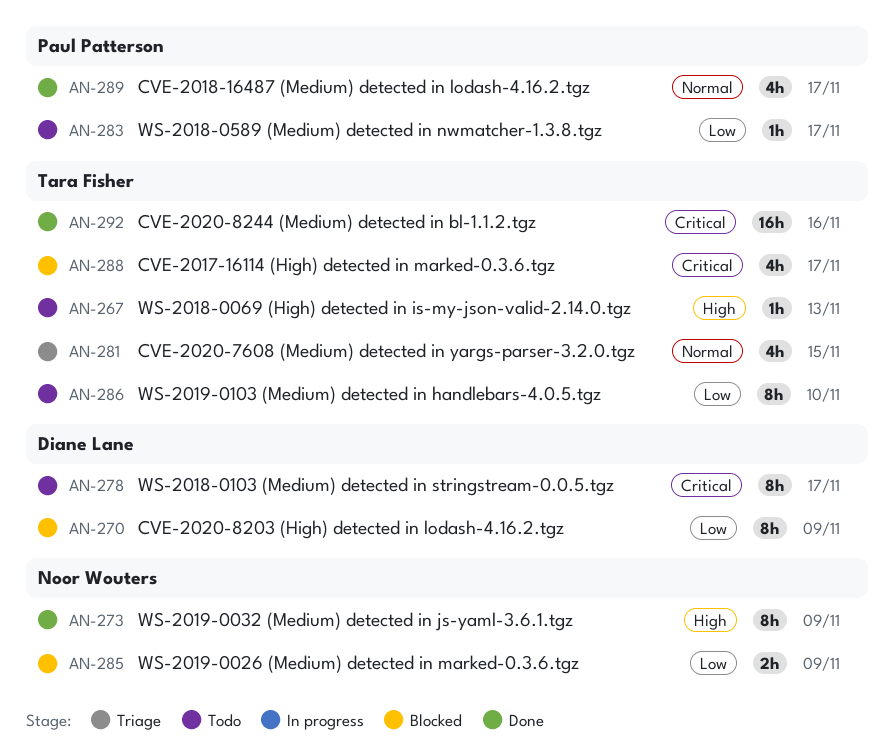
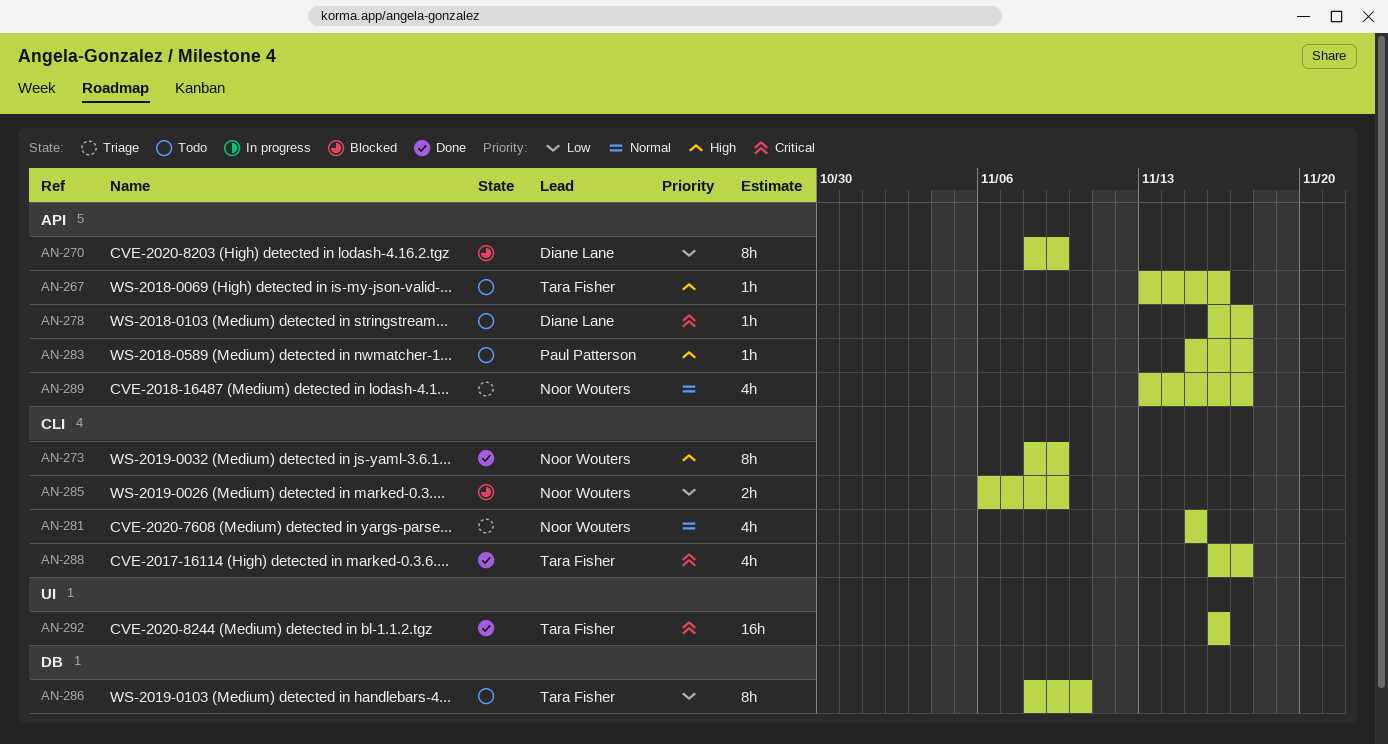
AN-267, due: Nov 13 -> Nov 16
AN-278, estimate: 8h -> 1h
AN-281, owner: Tara Fisher -> Noor Wouters
AN-283, priority: Low -> High
AN-288, status: Blocked -> Done
AN-289, status: Done -> Triage
AN-289, owner: Paul Patterson -> Noor Wouters

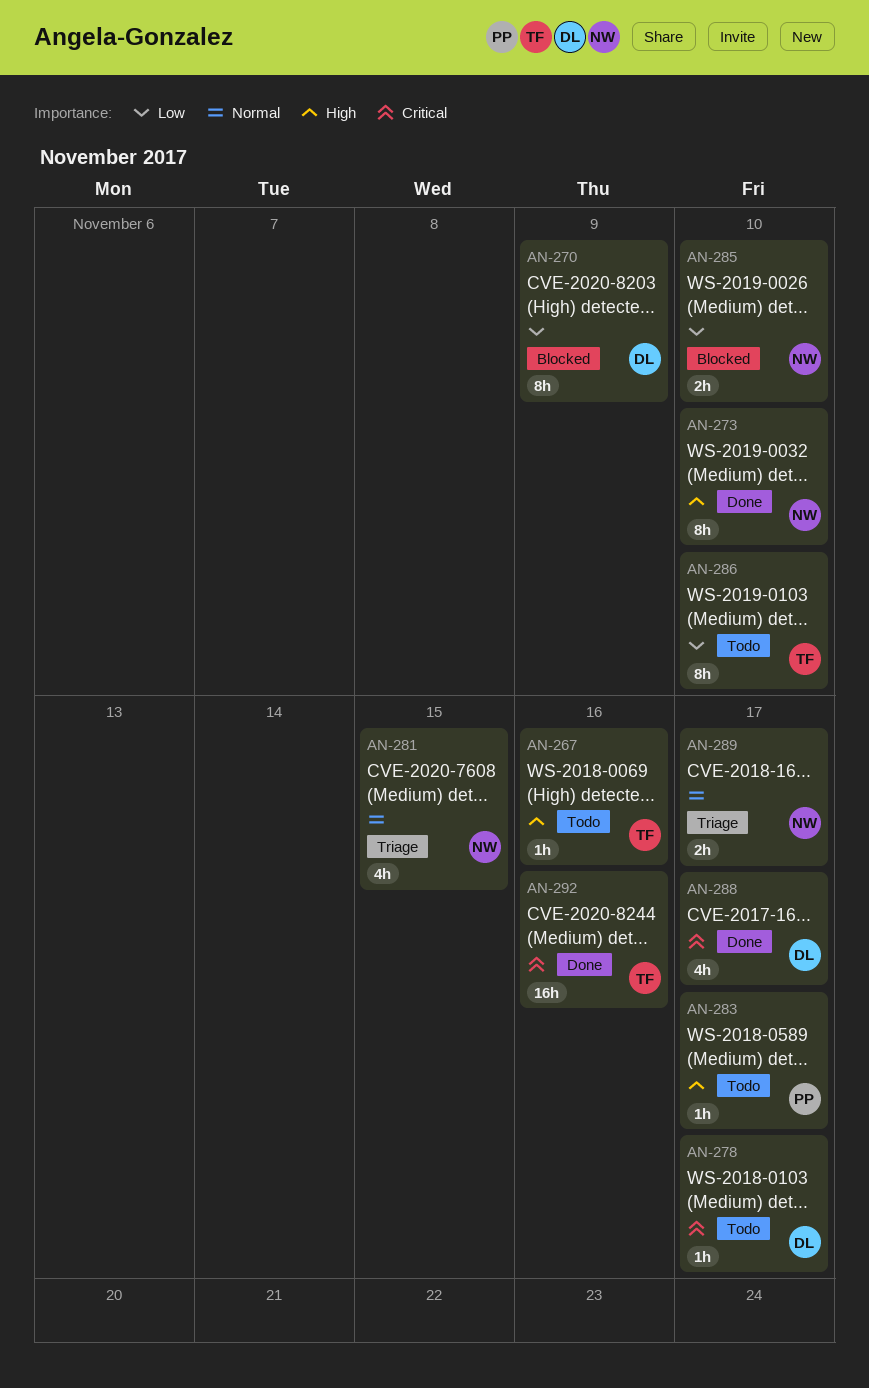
AN-273, due: Nov 9 -> Nov 10
AN-285, due: Nov 9 -> Nov 10
AN-288, owner: Tara Fisher -> Diane Lane
AN-289, estimate: 4h -> 2h

